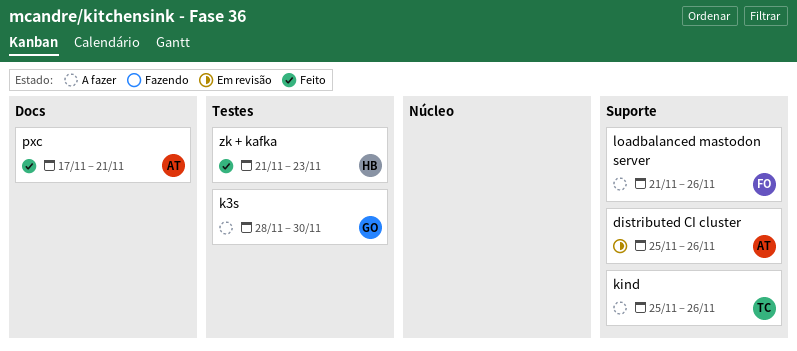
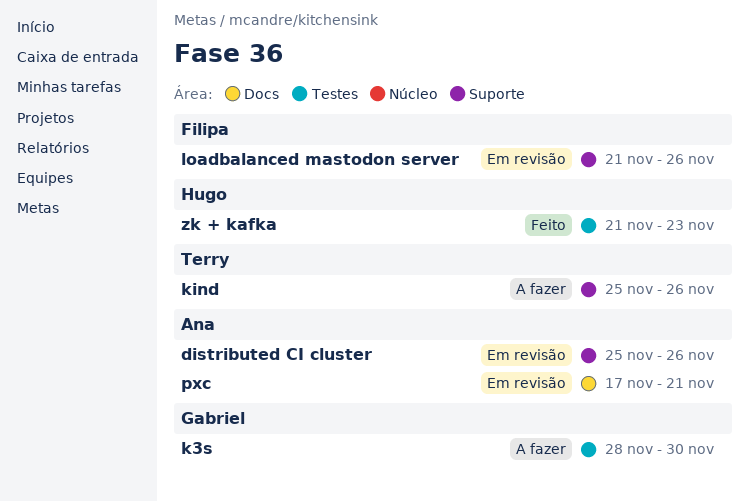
loadbalanced mastodon server, status: A fazer -> Em revisão
pxc, status: Feito -> Em revisão

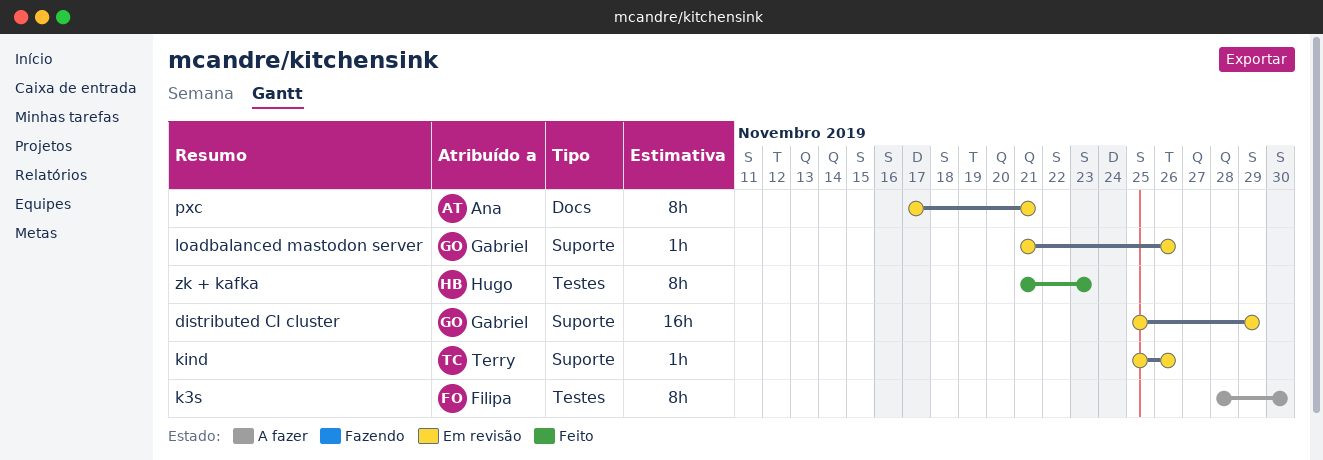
distributed CI cluster, owner: Ana -> Gabriel
distributed CI cluster, due: Nov 26 -> Nov 29
k3s, owner: Gabriel -> Filipa
kind, status: A fazer -> Em revisão
loadbalanced mastodon server, owner: Filipa -> Gabriel

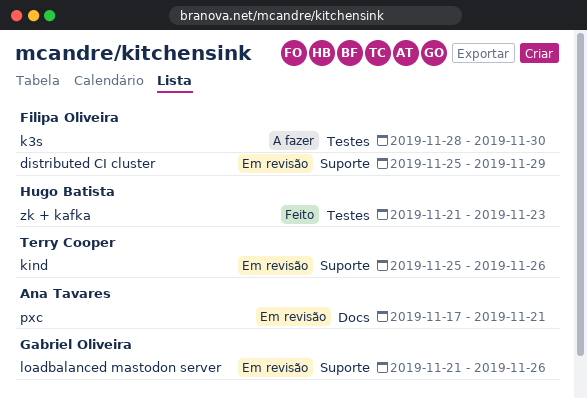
distributed CI cluster, owner: Gabriel Oliveira -> Filipa Oliveira

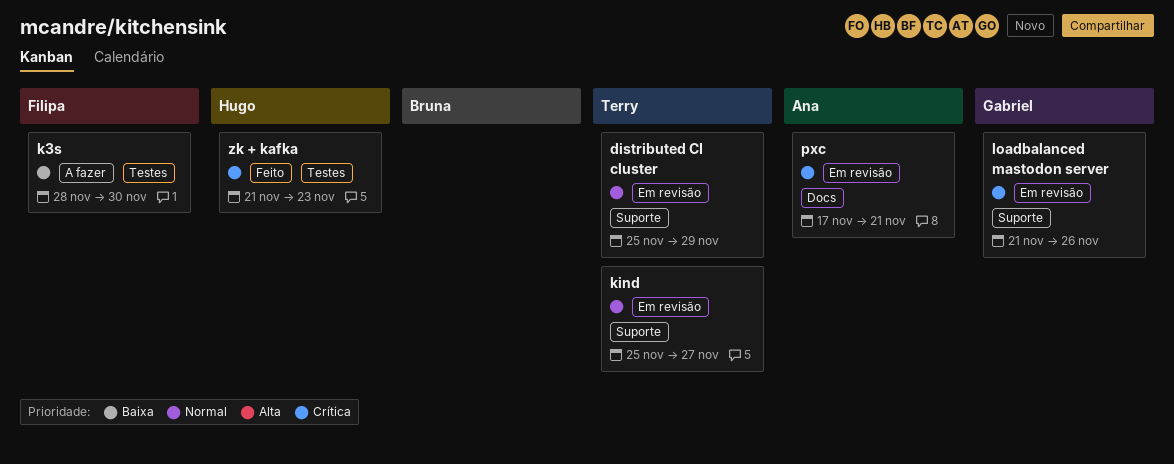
distributed CI cluster, owner: Filipa Oliveira -> Terry Cooper
kind, due: Nov 26 -> Nov 27

